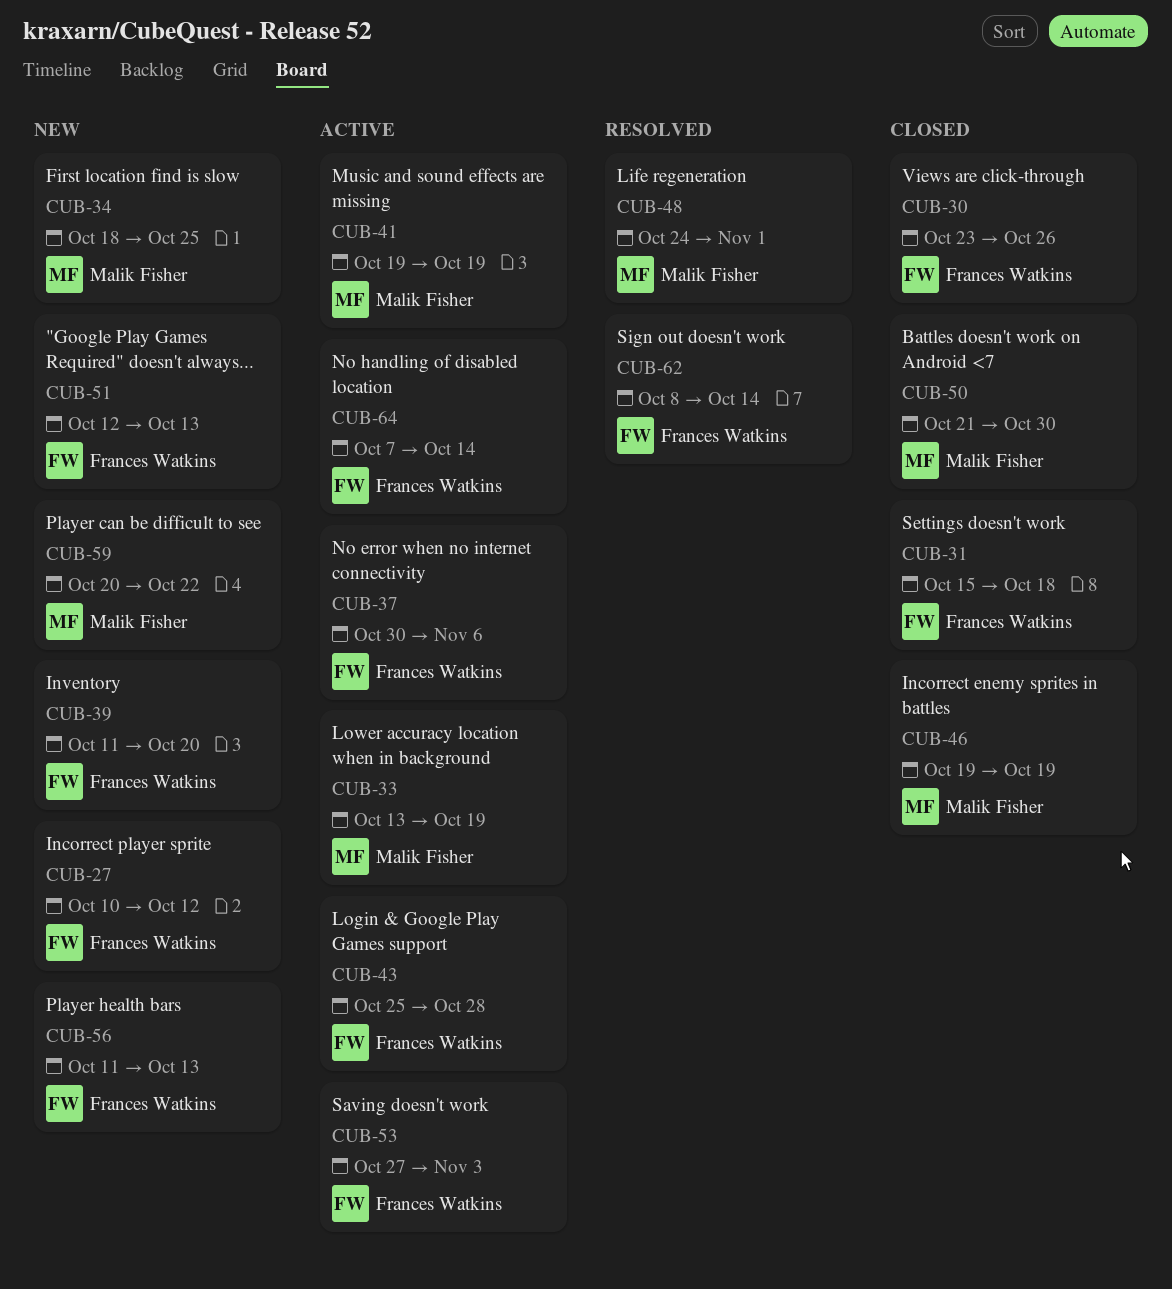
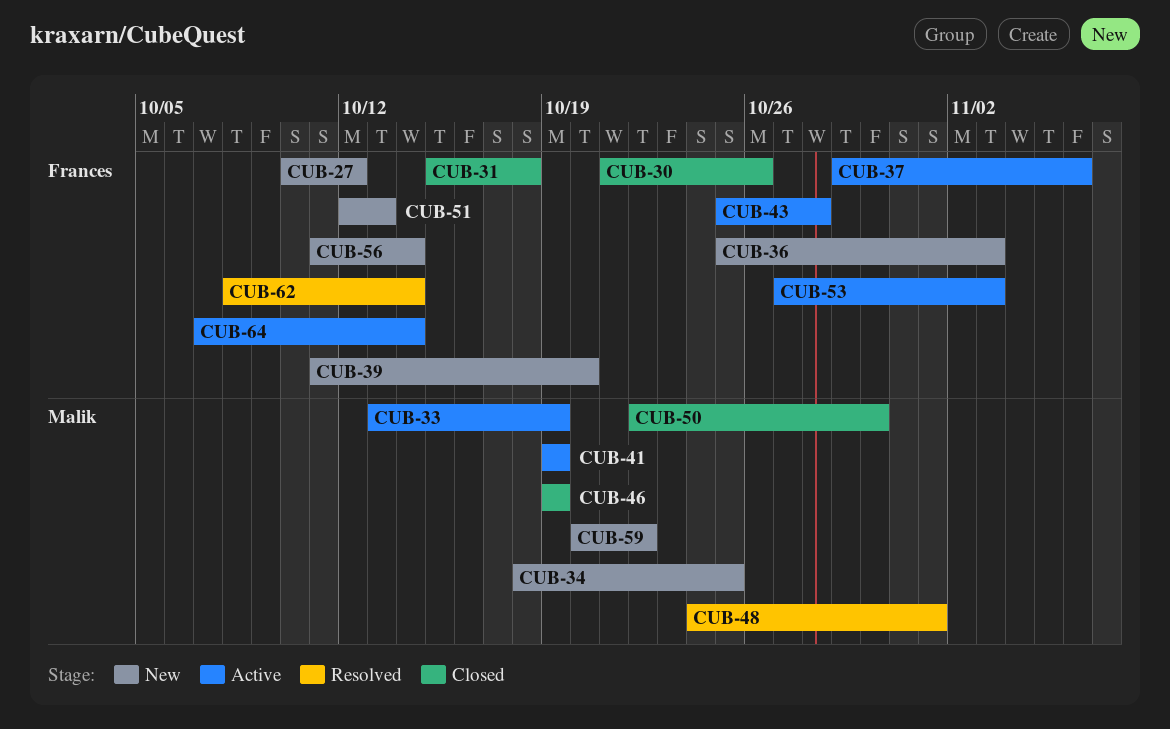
CUB-30, start: Oct 23 -> Oct 21
CUB-36: none -> present
CUB-37, start: Oct 30 -> Oct 29
CUB-50, start: Oct 21 -> Oct 22
CUB-56, due: Oct 13 -> Oct 14

